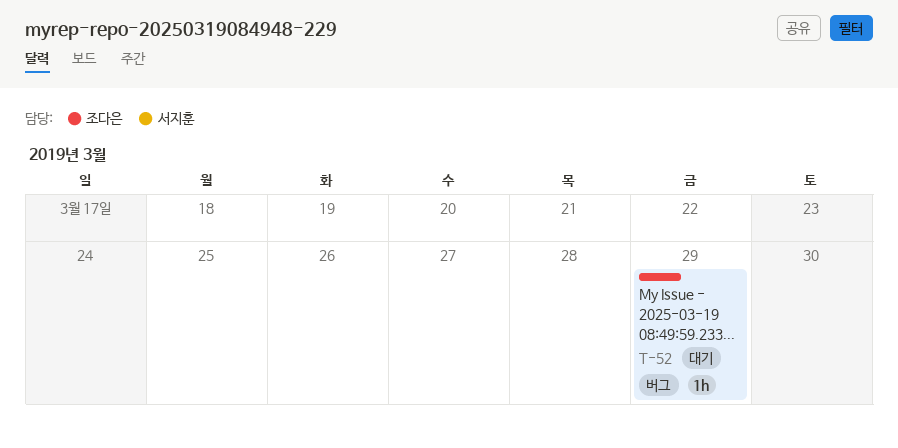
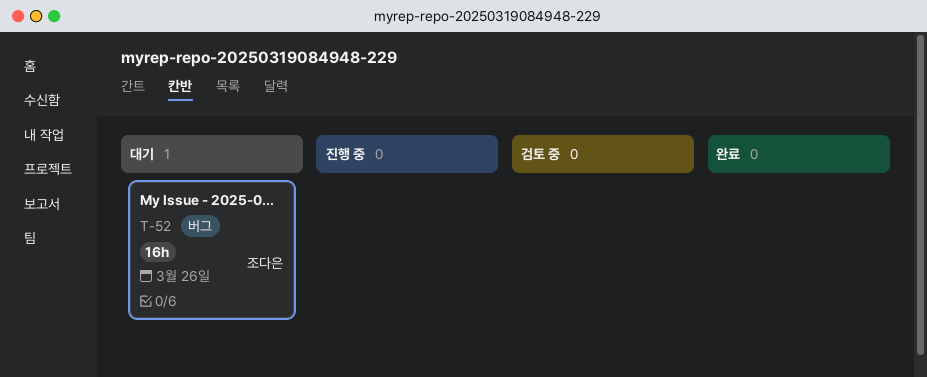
T-52, estimate: 1h -> 16h
T-52, due: Mar 29 -> Mar 26

